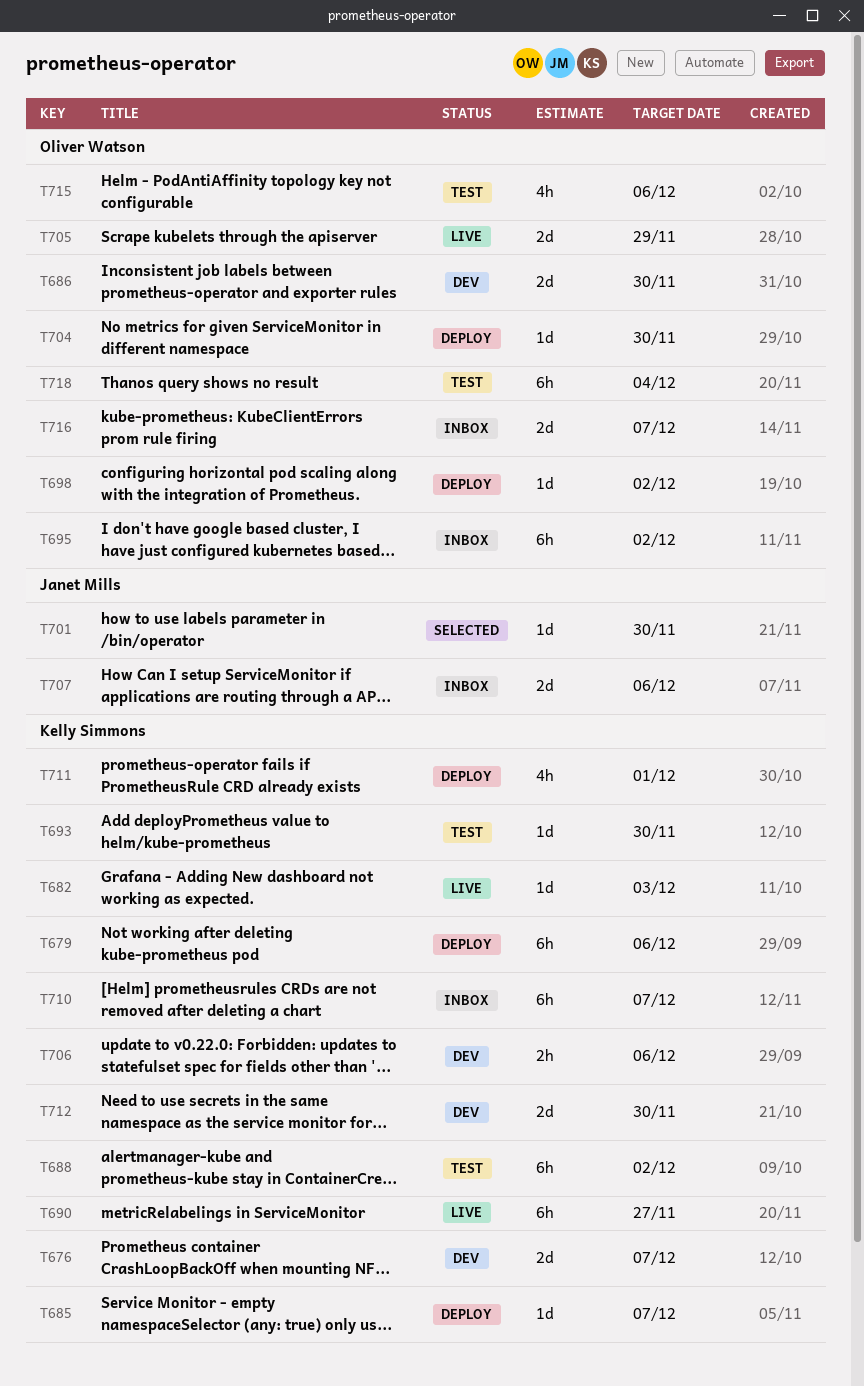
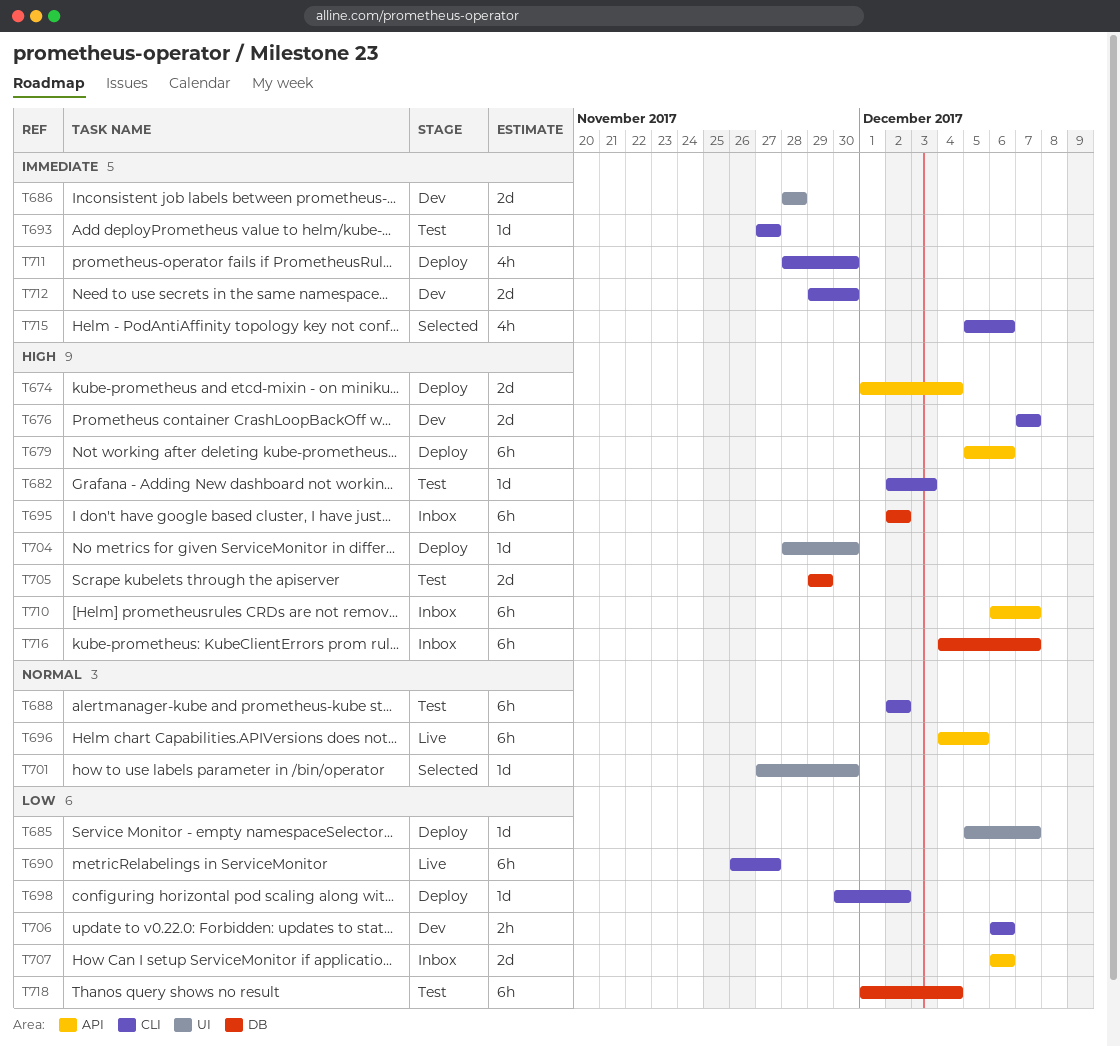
T674: none -> present
T682, status: Live -> Test
T686, due: Nov 30 -> Nov 28
T693, due: Nov 30 -> Nov 27
T696: none -> present
T705, status: Live -> Test
T711, due: Dec 1 -> Nov 30
T715, status: Test -> Selected
T716, estimate: 2d -> 6h

